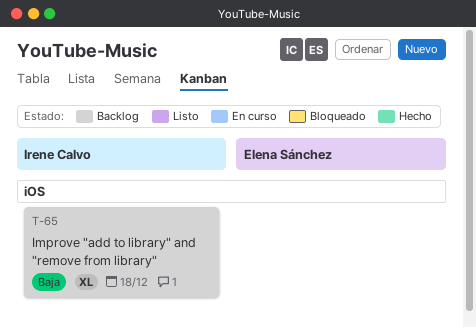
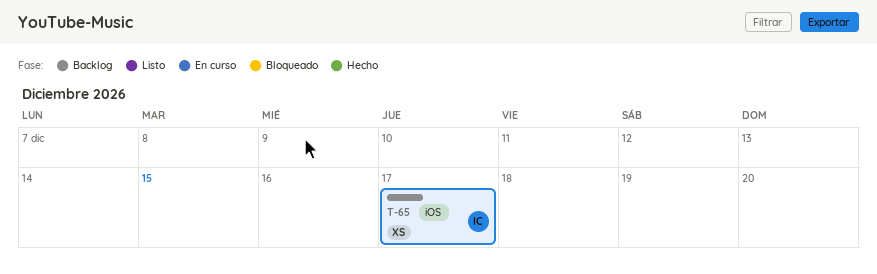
T-65, estimate: XL -> XS
T-65, due: Dec 18 -> Dec 17

